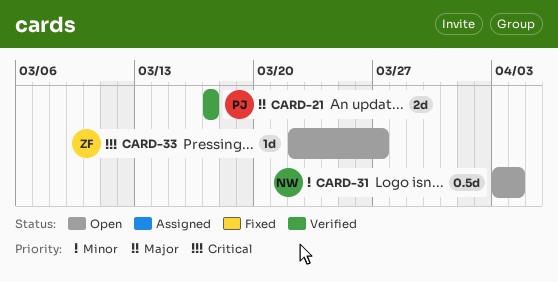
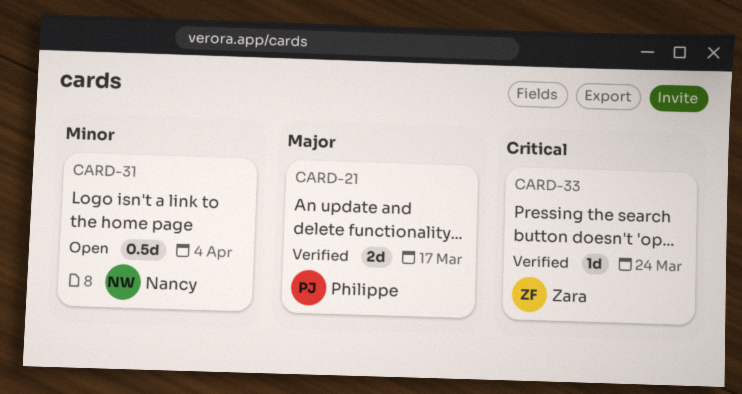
CARD-33, status: Open -> Verified
CARD-33, due: Mar 27 -> Mar 24

